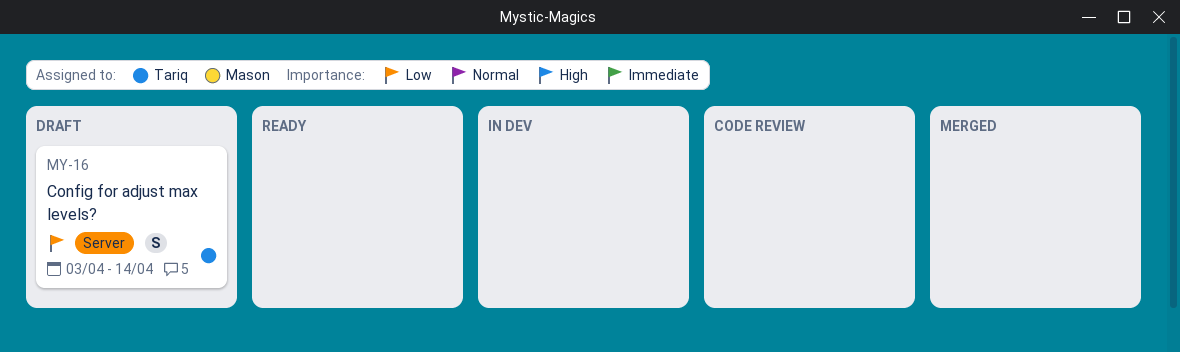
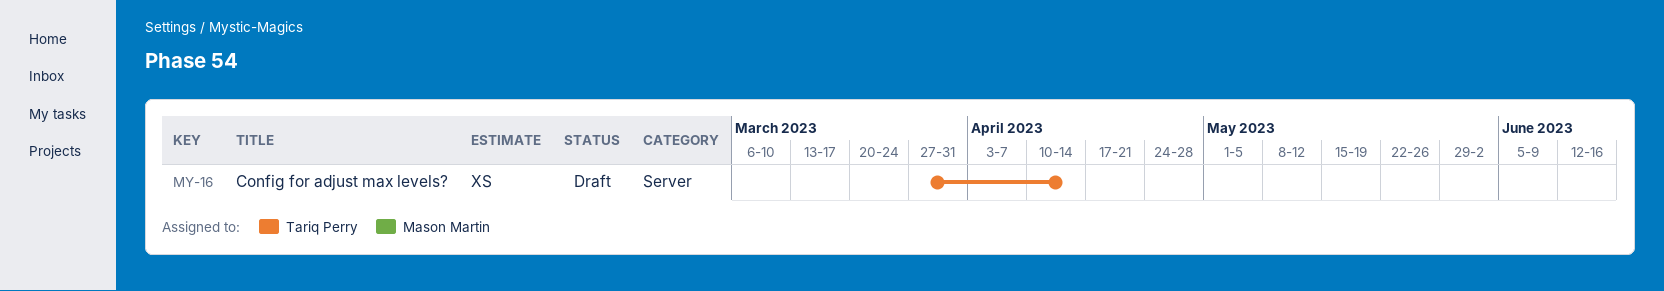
MY-16, estimate: S -> XS
MY-16, start: Apr 3 -> Mar 27

